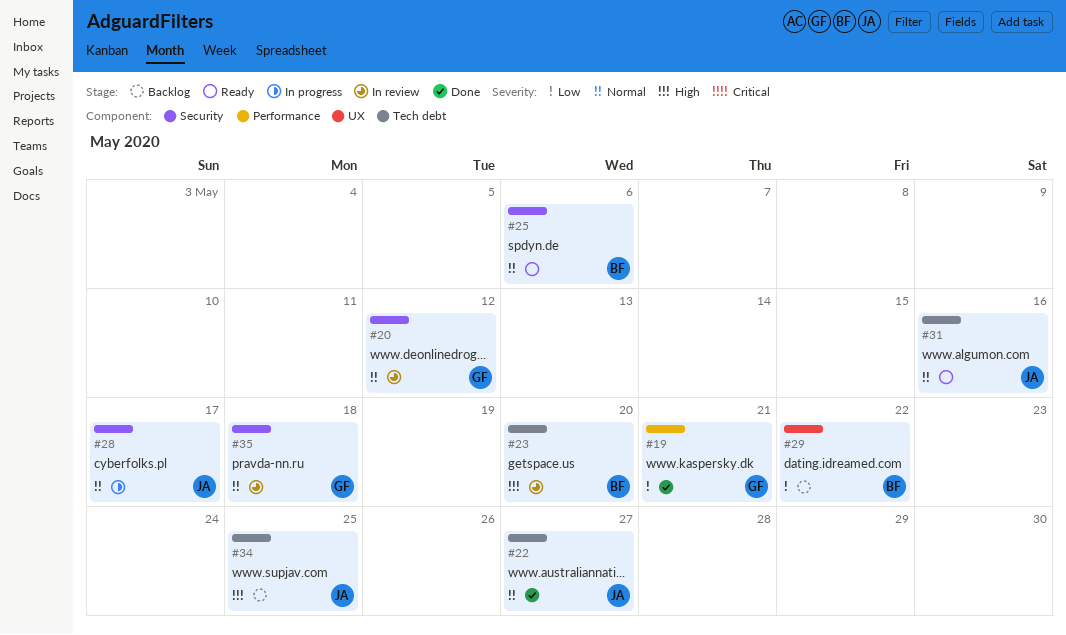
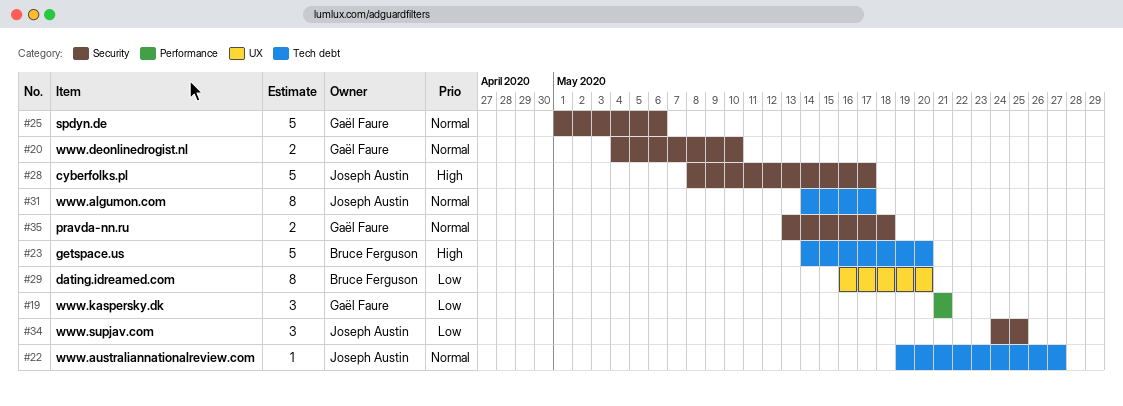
#20, due: May 12 -> May 10
#25, owner: Bruce Ferguson -> Gaël Faure
#28, priority: Normal -> High
#29, due: May 22 -> May 20
#31, due: May 16 -> May 17
#34, priority: High -> Low
#34, label: Tech debt -> Security

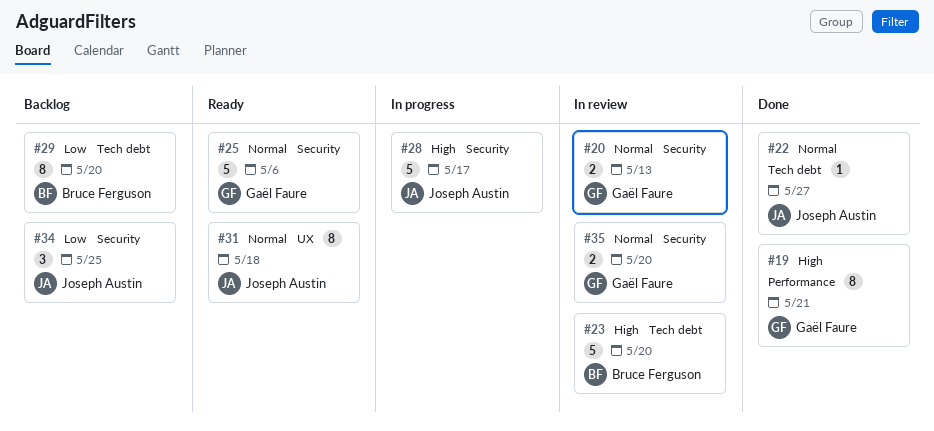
#19, priority: Low -> High
#19, estimate: 3 -> 8
#20, due: May 10 -> May 13
#29, label: UX -> Tech debt
#31, label: Tech debt -> UX
#31, due: May 17 -> May 18
#35, due: May 18 -> May 20

